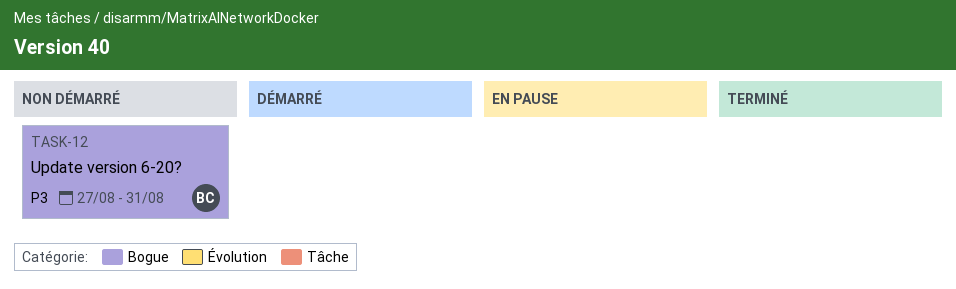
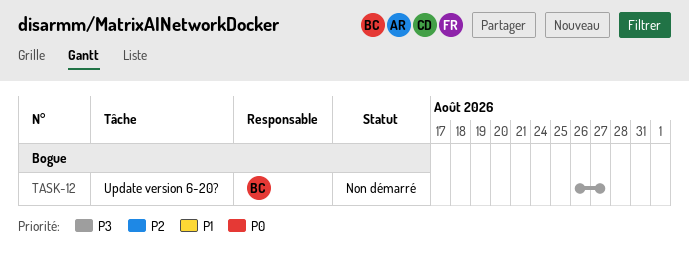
TASK-12, start: Aug 27 -> Aug 26
TASK-12, due: Aug 31 -> Aug 27

